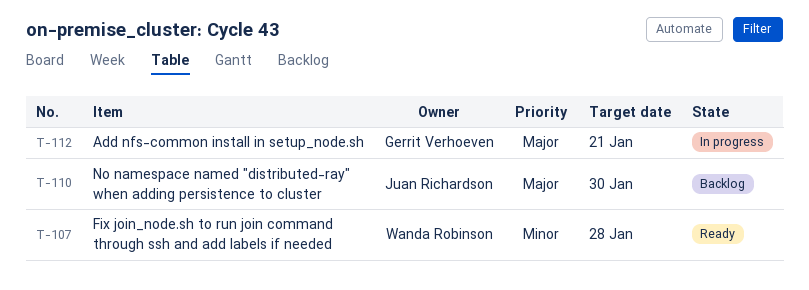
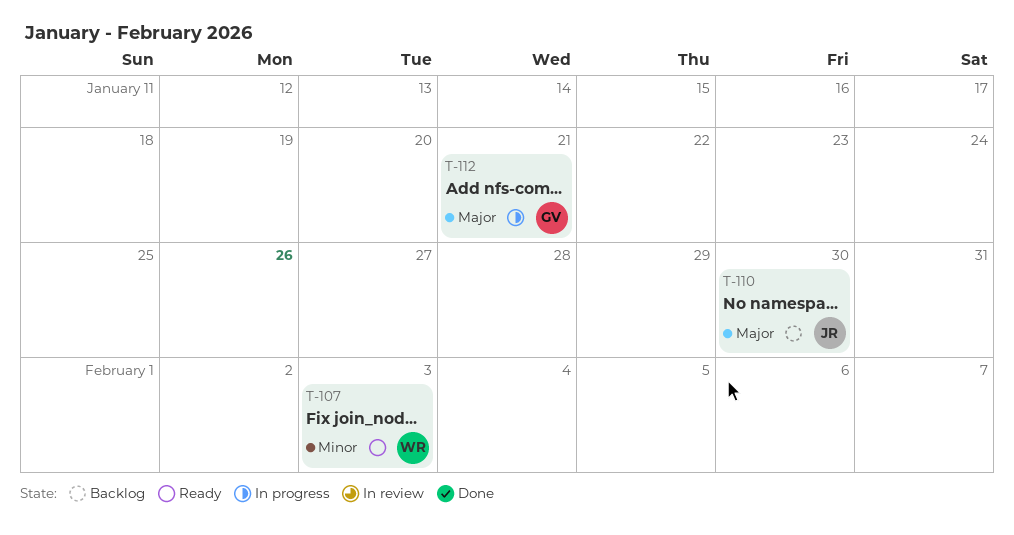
T-107, due: Jan 28 -> Feb 3

